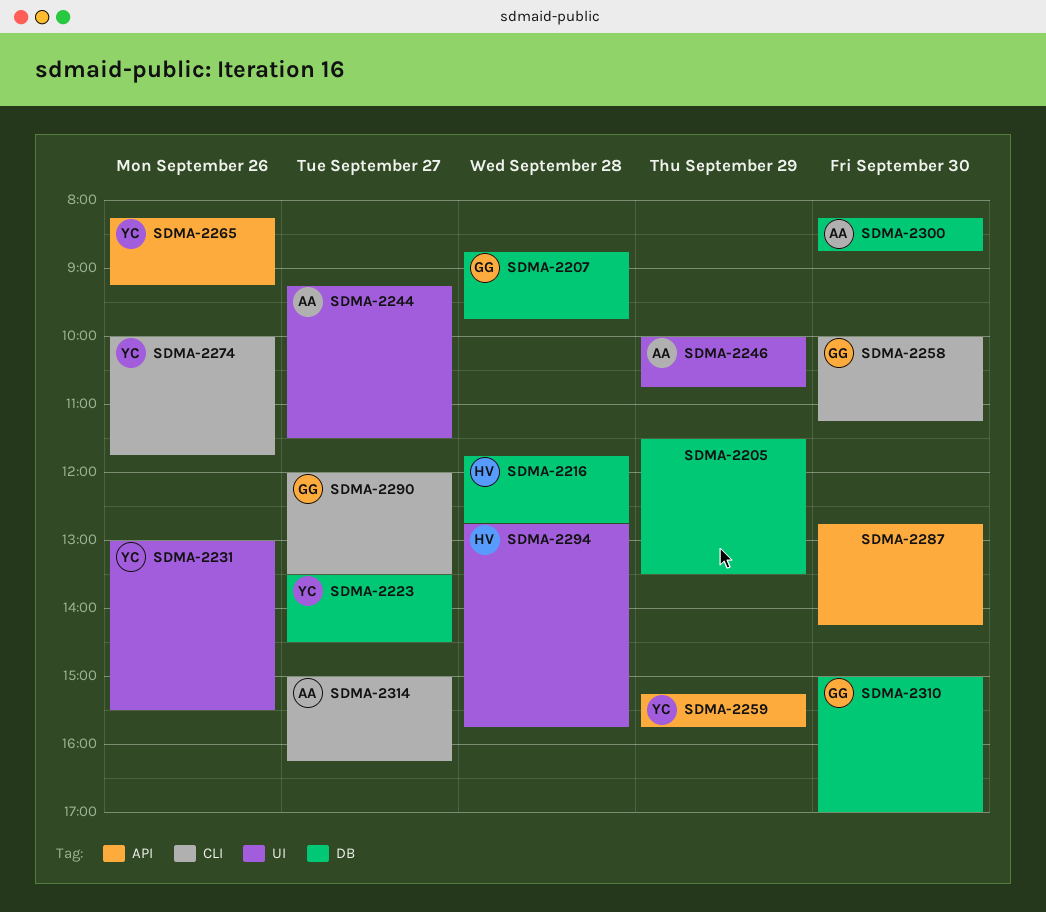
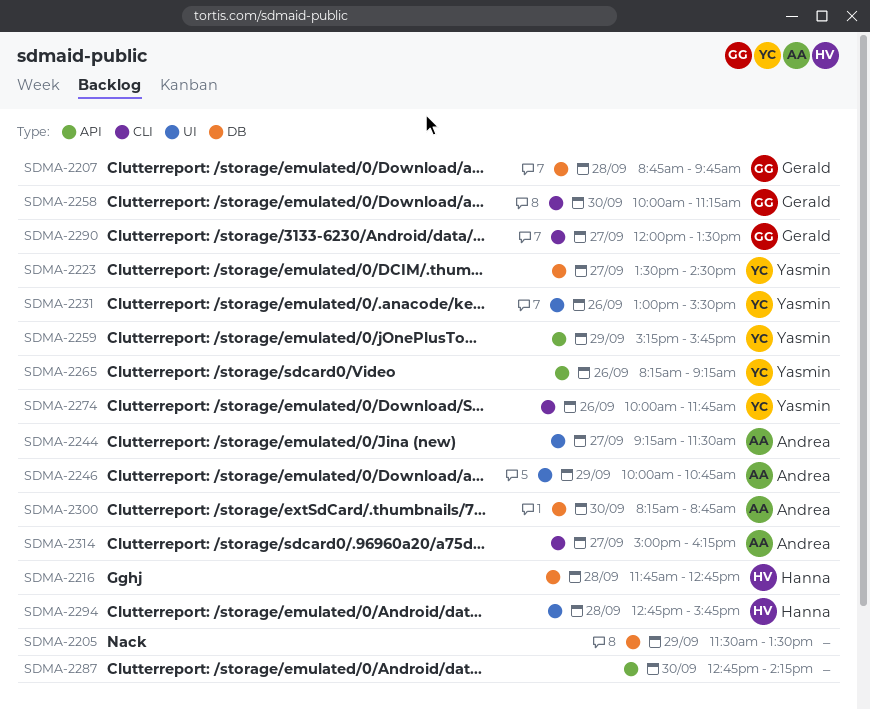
SDMA-2310: present -> none

